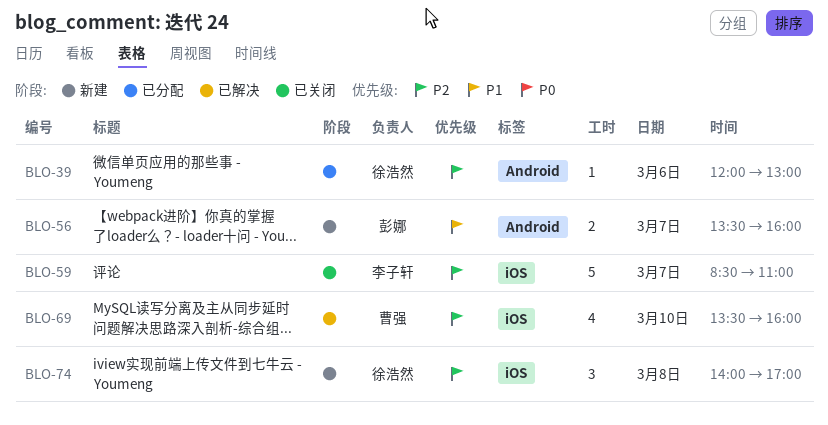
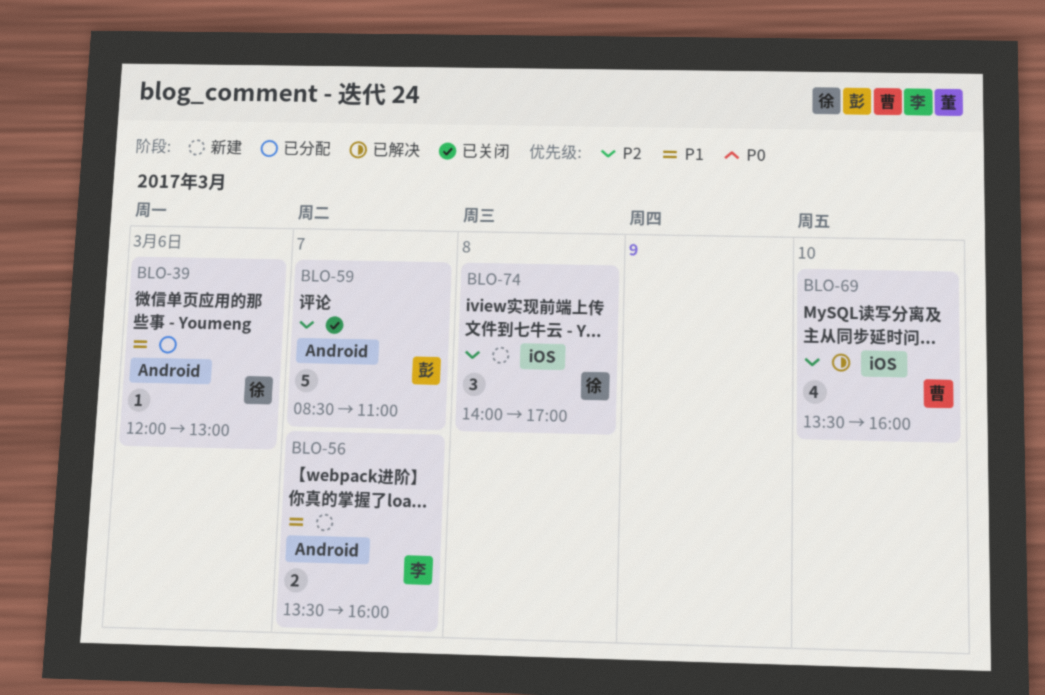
BLO-39, priority: P2 -> P1
BLO-56, owner: 彭娜 -> 李子轩
BLO-59, owner: 李子轩 -> 彭娜
BLO-59, label: iOS -> Android

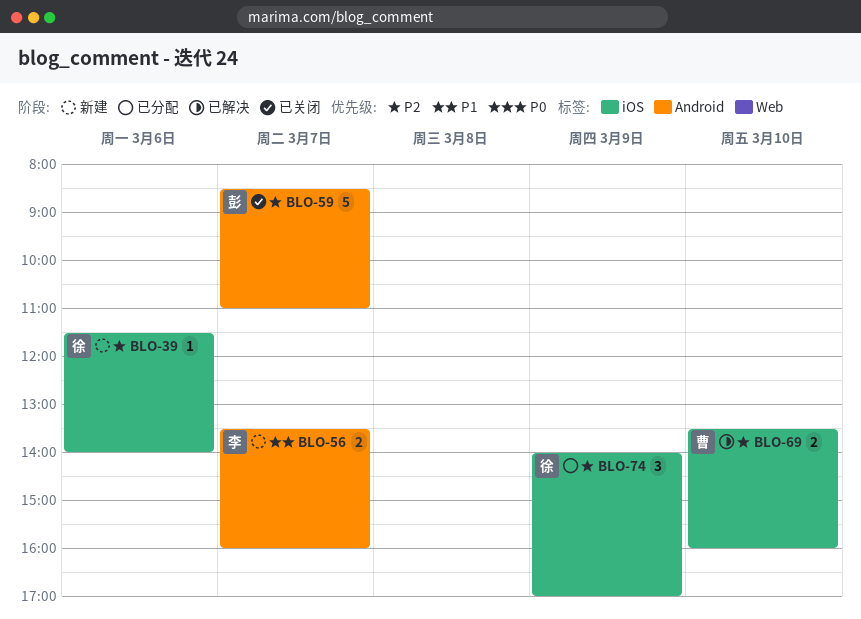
BLO-39, status: 已分配 -> 新建
BLO-39, priority: P1 -> P2
BLO-39, label: Android -> iOS
BLO-39, begins: 12:00 -> 11:30
BLO-39, ends: 13:00 -> 14:00
BLO-69, estimate: 4 -> 2
BLO-74, status: 新建 -> 已分配
BLO-74, day: Mar 8 -> Mar 9

